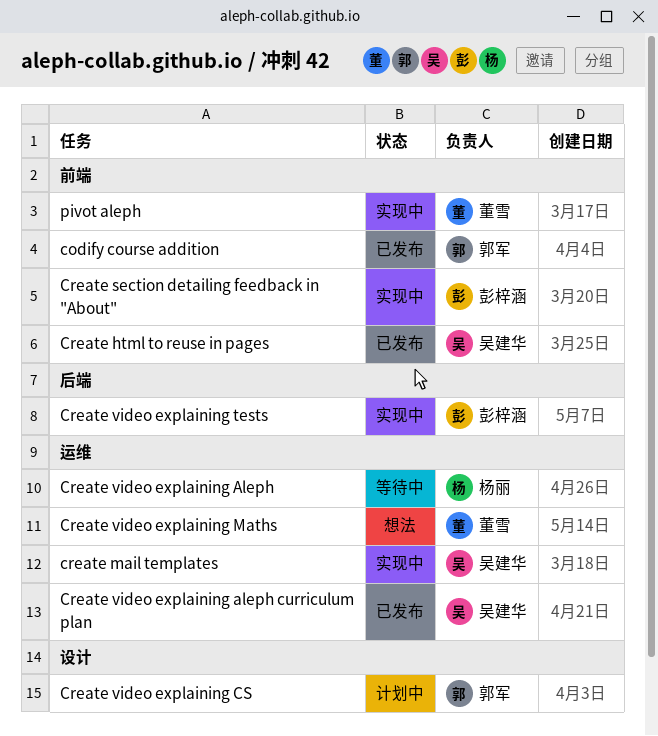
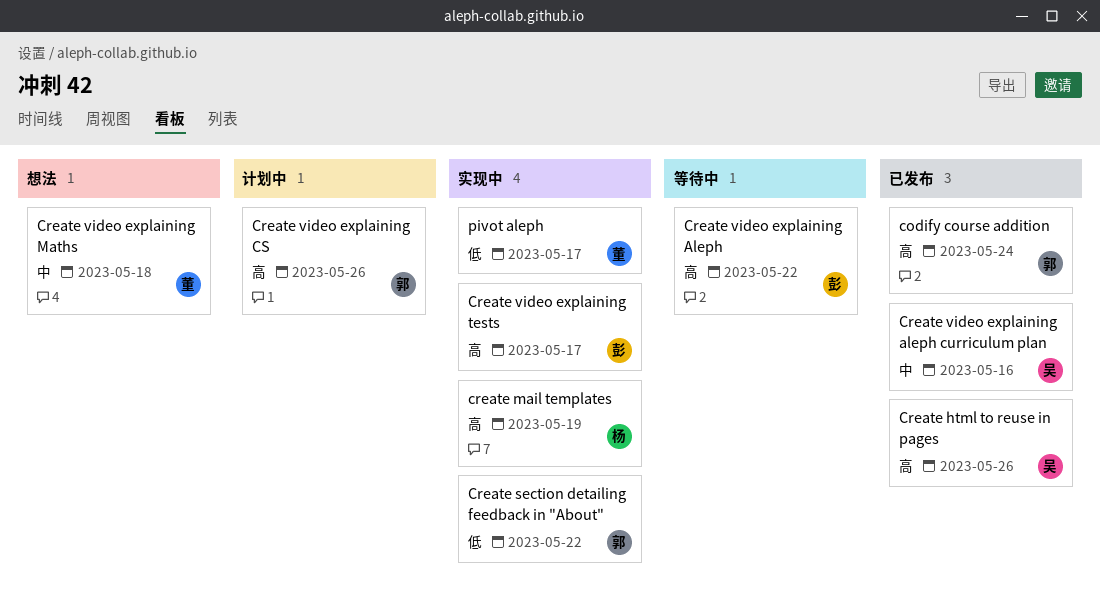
create mail templates, owner: 吴建华 -> 杨丽
Create section detailing feedback in "About", owner: 彭梓涵 -> 郭军
Create video explaining Aleph, owner: 杨丽 -> 彭梓涵

